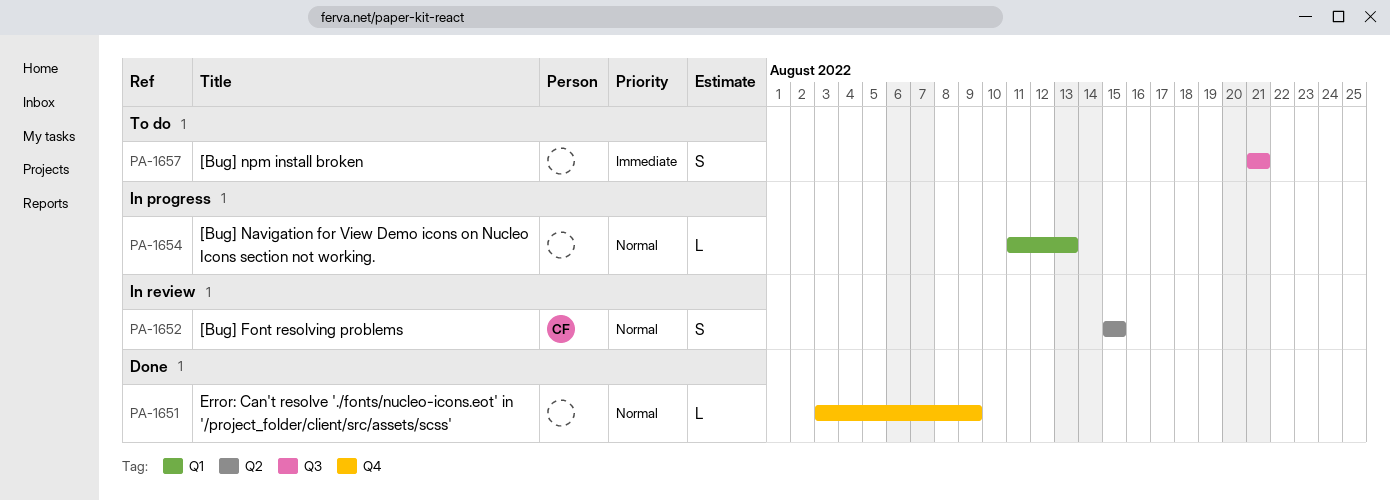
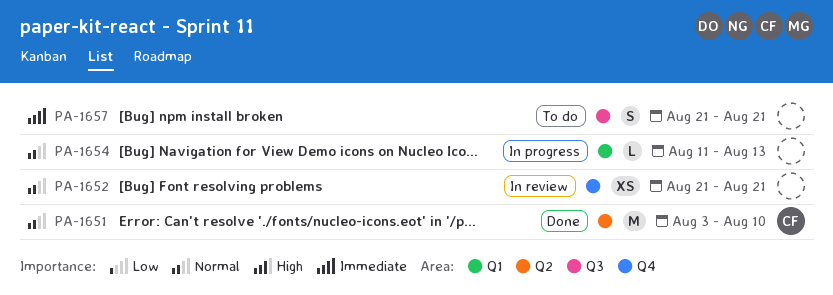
PA-1651, owner: none -> CF
PA-1651, label: Q4 -> Q2
PA-1651, estimate: L -> M
PA-1651, due: Aug 9 -> Aug 10
PA-1652, owner: CF -> none
PA-1652, label: Q2 -> Q4
PA-1652, estimate: S -> XS
PA-1652, start: Aug 15 -> Aug 21
PA-1652, due: Aug 15 -> Aug 21

